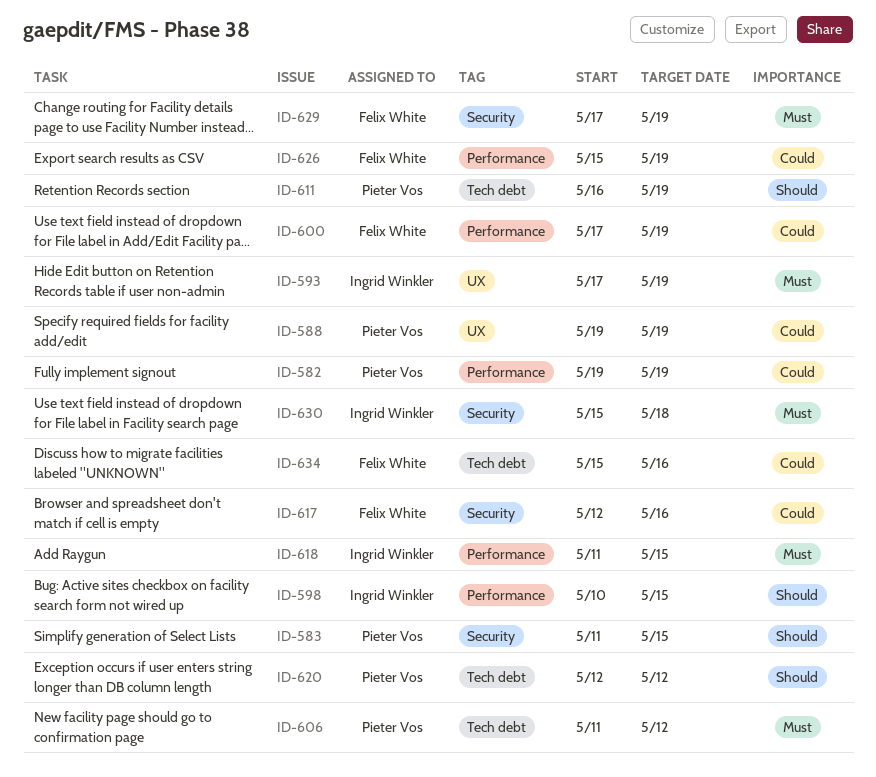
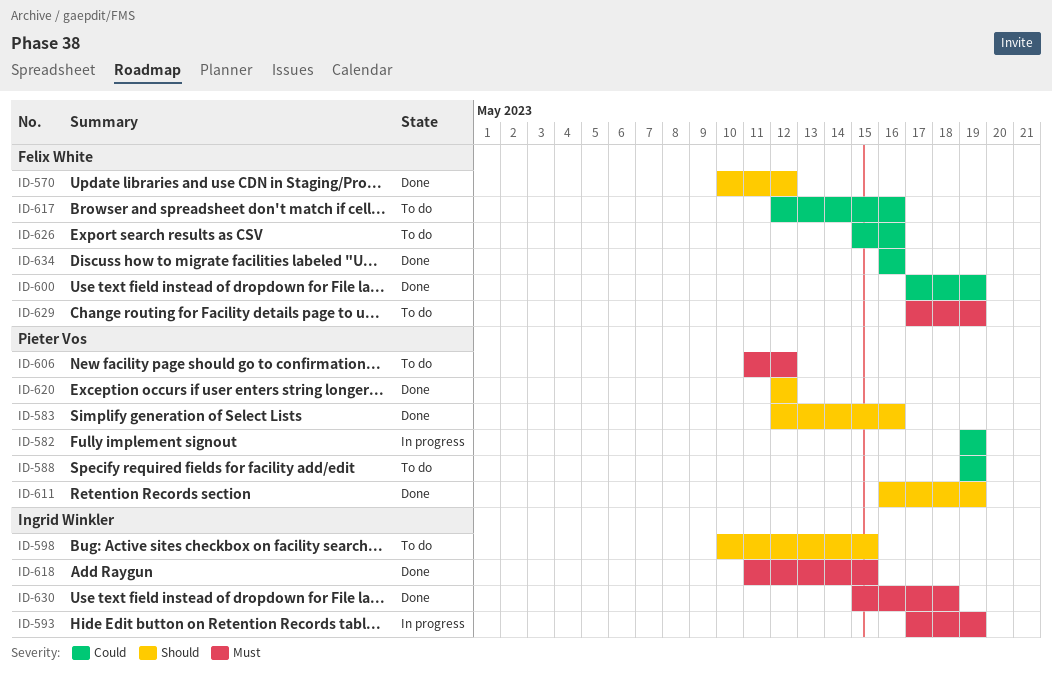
ID-570: none -> present
ID-583, start: May 11 -> May 12
ID-583, due: May 15 -> May 16
ID-626, due: May 19 -> May 16
ID-634, start: May 15 -> May 16

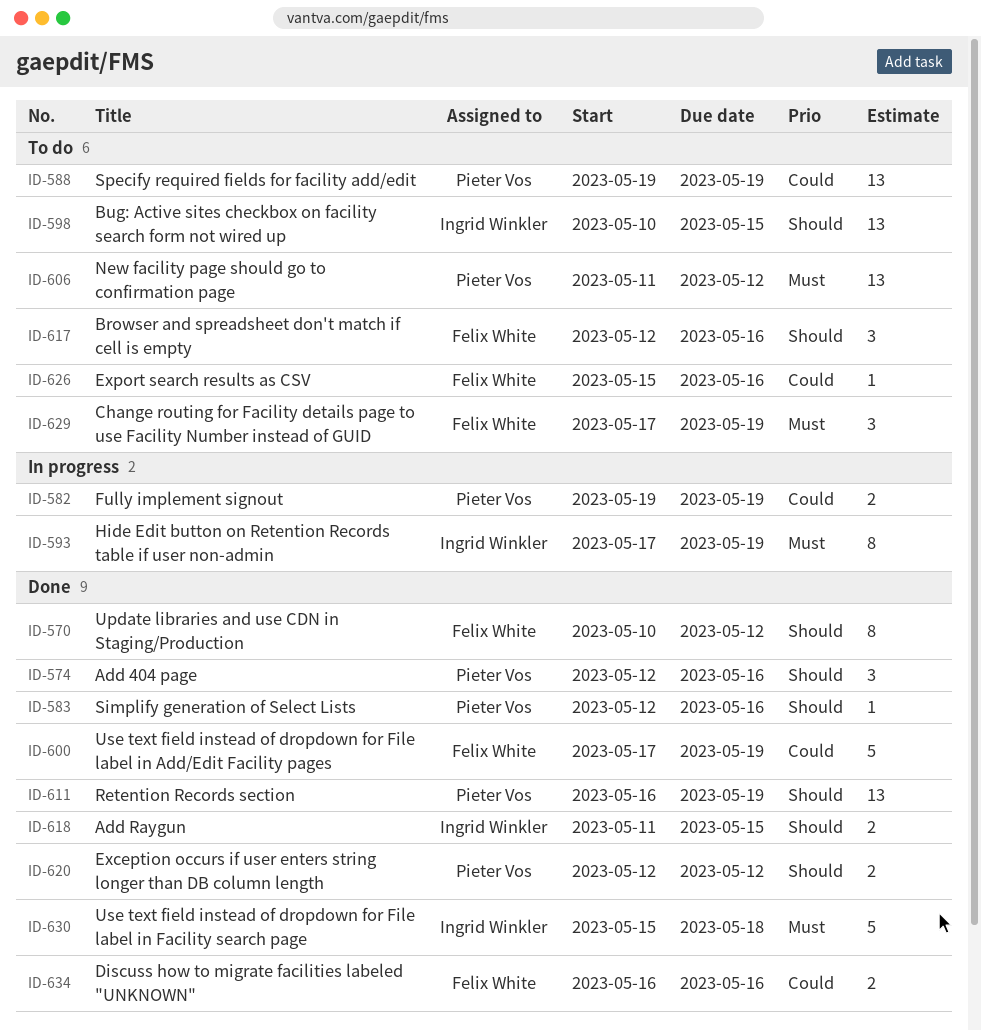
ID-574: none -> present
ID-617, priority: Could -> Should
ID-618, priority: Must -> Should

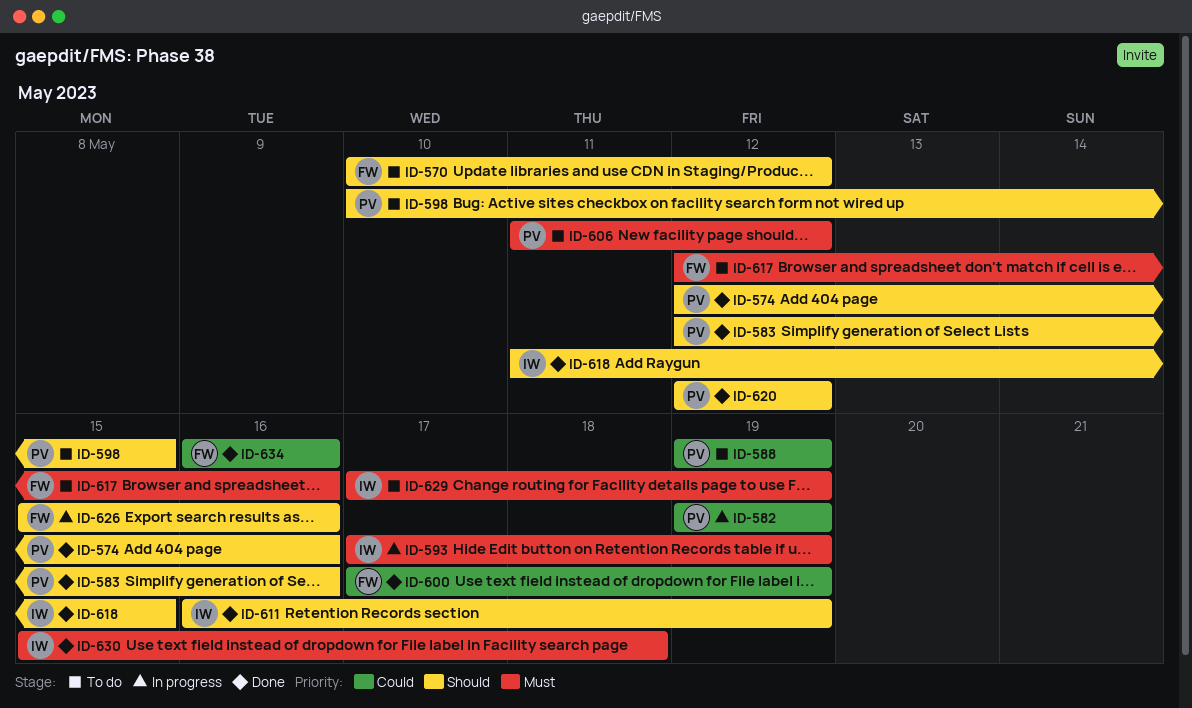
ID-570, status: Done -> To do
ID-598, owner: Ingrid Winkler -> Pieter Vos
ID-611, owner: Pieter Vos -> Ingrid Winkler
ID-617, priority: Should -> Must
ID-626, status: To do -> In progress
ID-626, priority: Could -> Should
ID-629, owner: Felix White -> Ingrid Winkler

